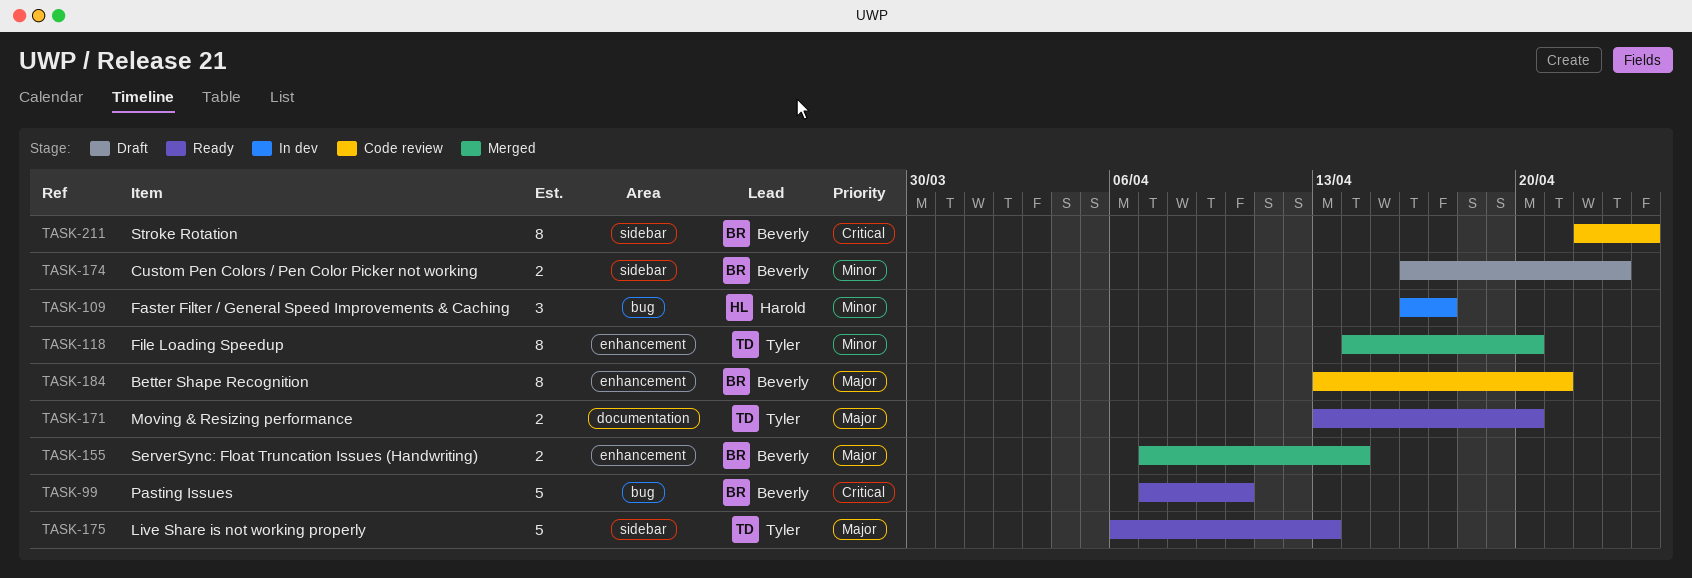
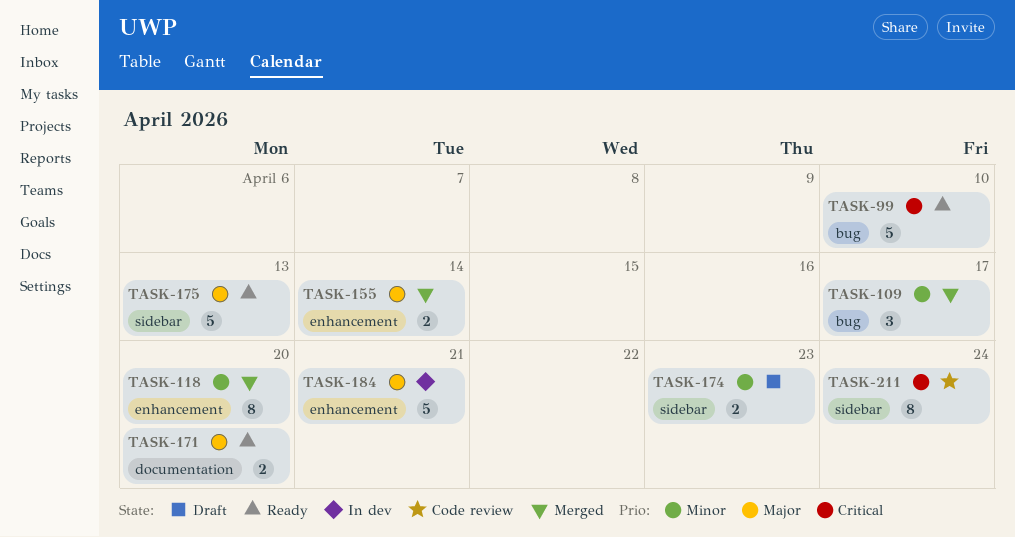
TASK-109, status: In dev -> Merged
TASK-184, status: Code review -> In dev
TASK-184, estimate: 8 -> 5

